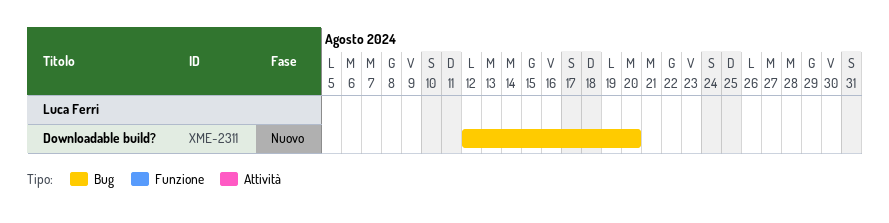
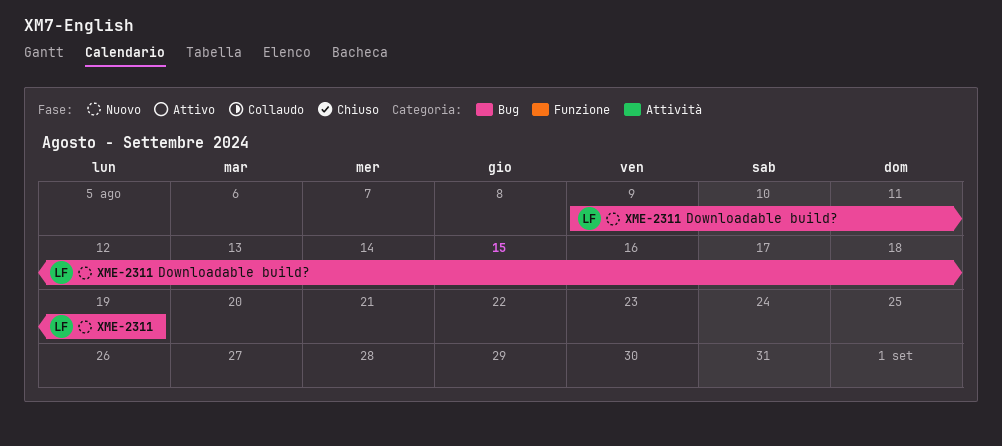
XME-2311, start: Aug 12 -> Aug 9
XME-2311, due: Aug 20 -> Aug 19

